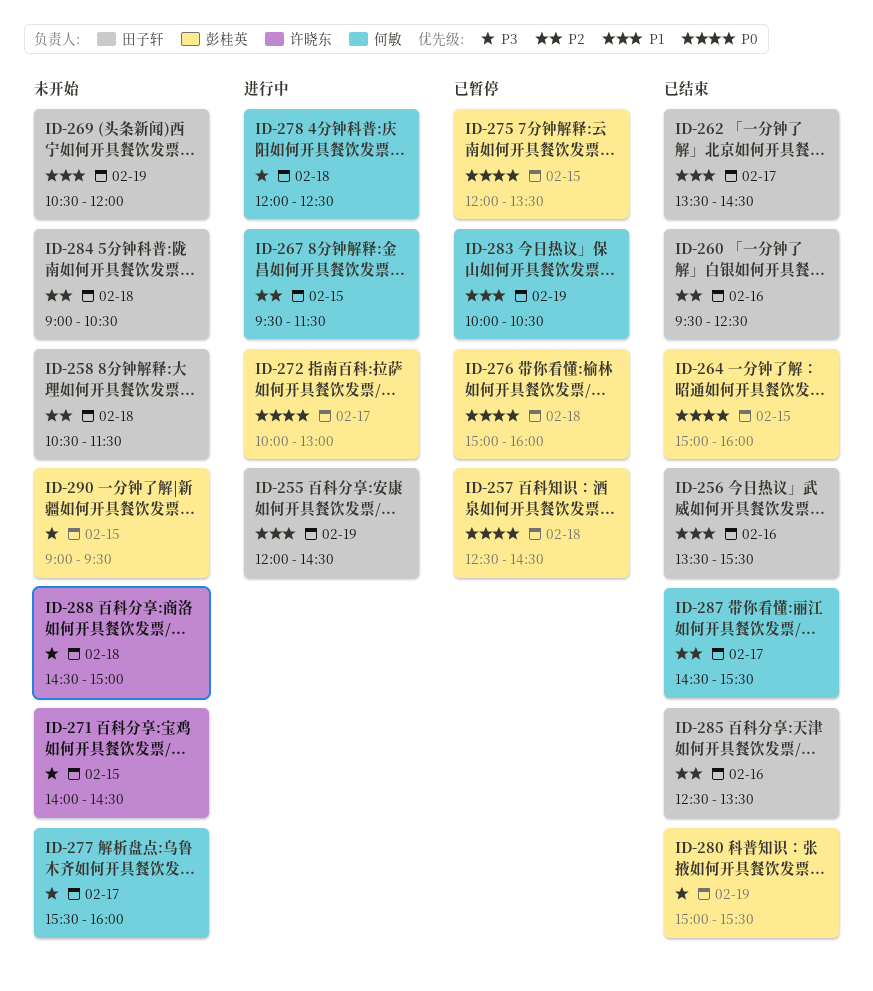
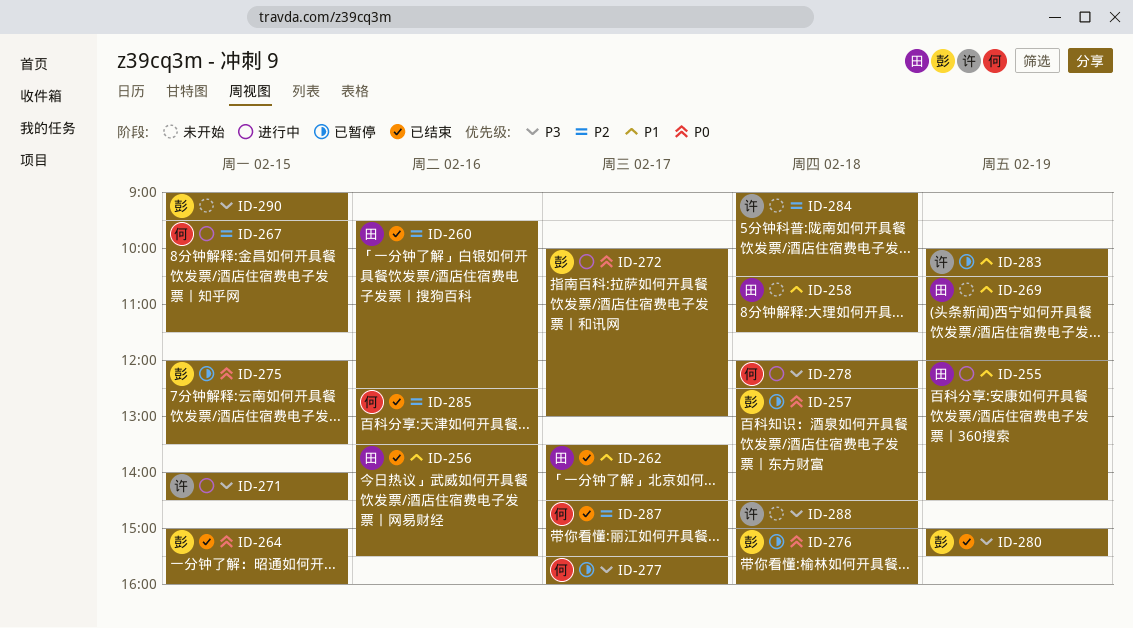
ID-258, priority: P2 -> P1
ID-271, status: 未开始 -> 进行中
ID-277, status: 未开始 -> 已暂停
ID-283, owner: 何敏 -> 许晓东
ID-284, owner: 田子轩 -> 许晓东
ID-285, owner: 田子轩 -> 何敏

